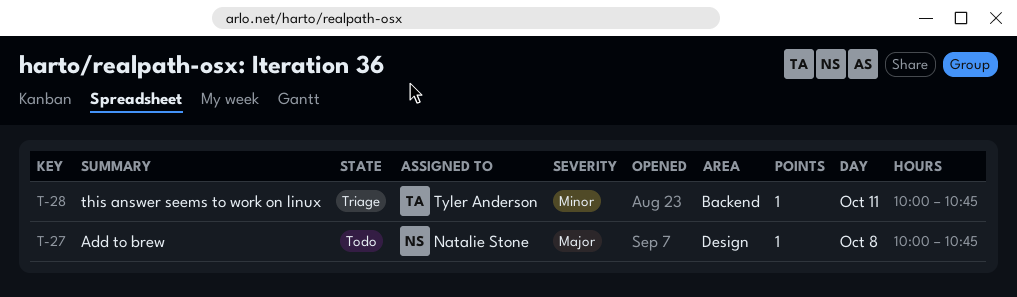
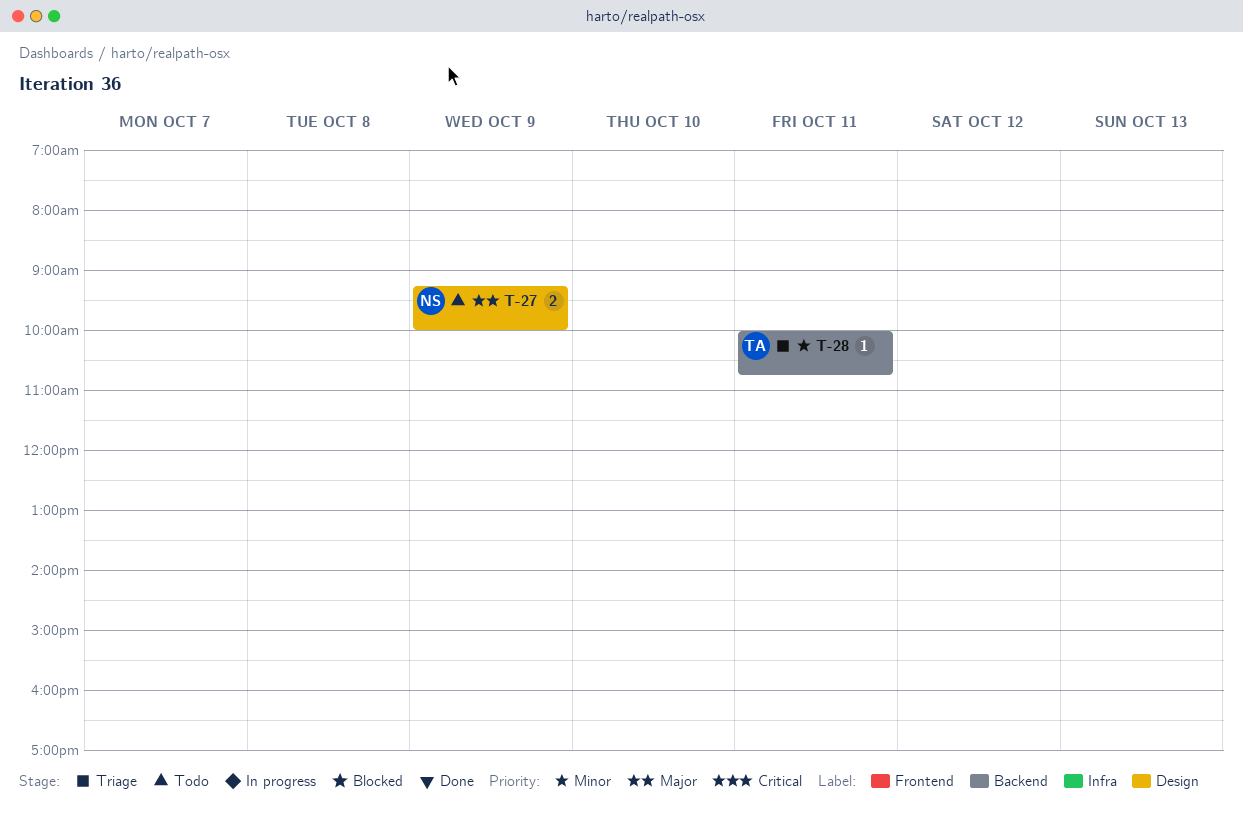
T-27, estimate: 1 -> 2
T-27, day: Oct 8 -> Oct 9
T-27, begins: 10:00 -> 09:15
T-27, ends: 10:45 -> 10:00

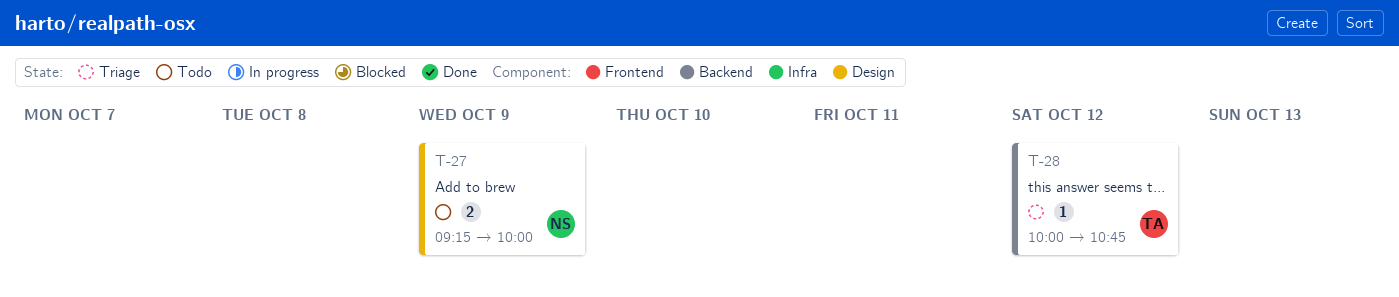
T-28, day: Oct 11 -> Oct 12

